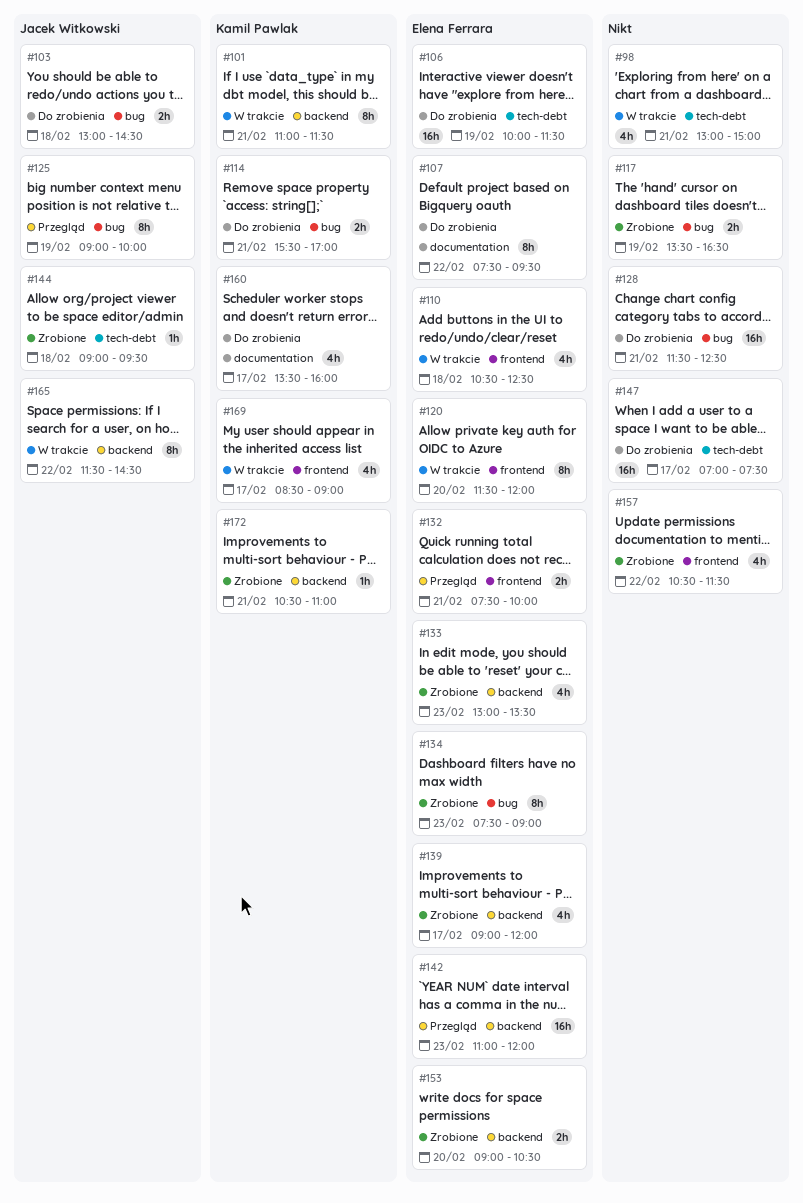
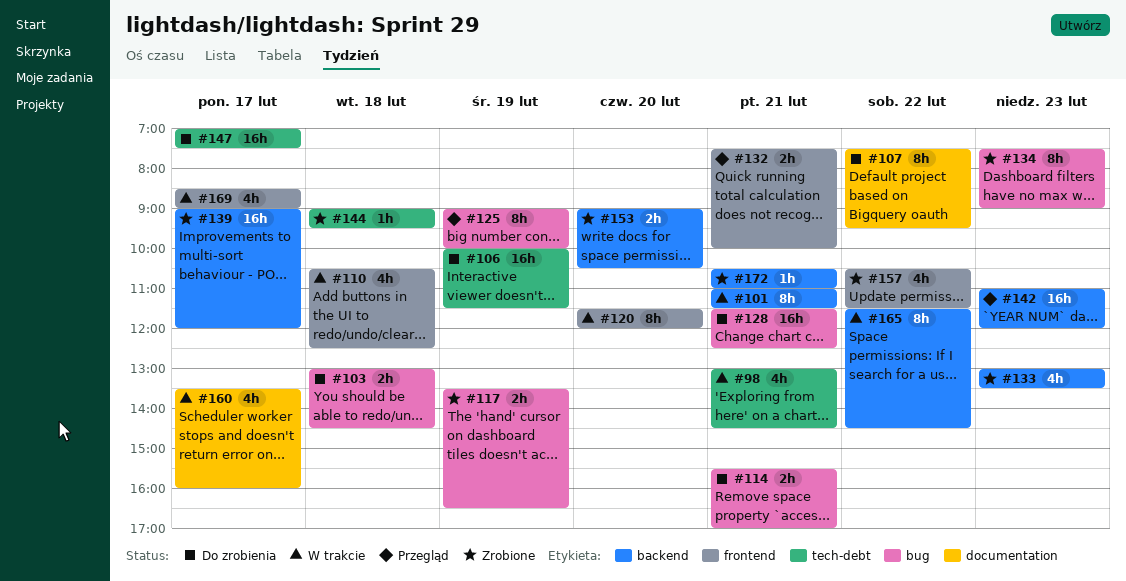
#98, ends: 15:00 -> 14:30
#139, estimate: 4h -> 16h
#160, status: Do zrobienia -> W trakcie

